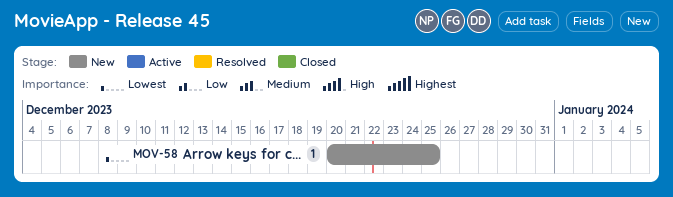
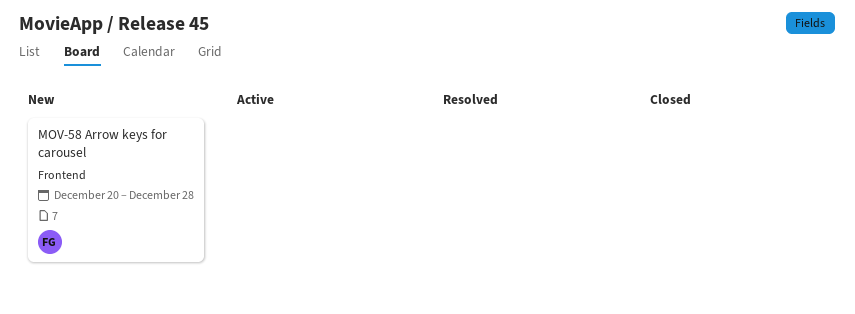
MOV-58, due: Dec 25 -> Dec 28

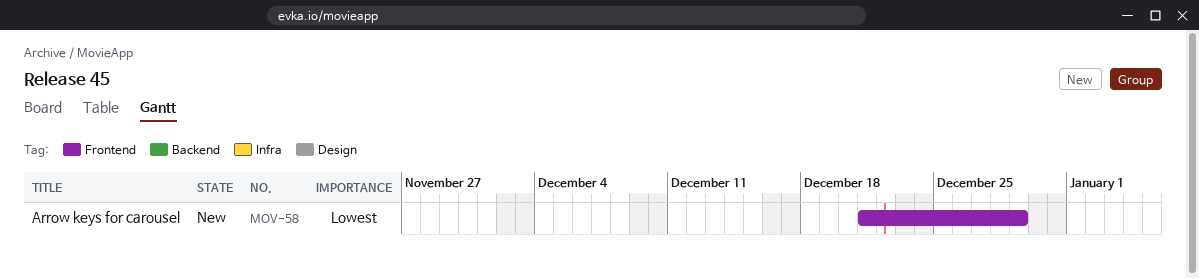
MOV-58, start: Dec 20 -> Dec 21
MOV-58, due: Dec 28 -> Dec 29

